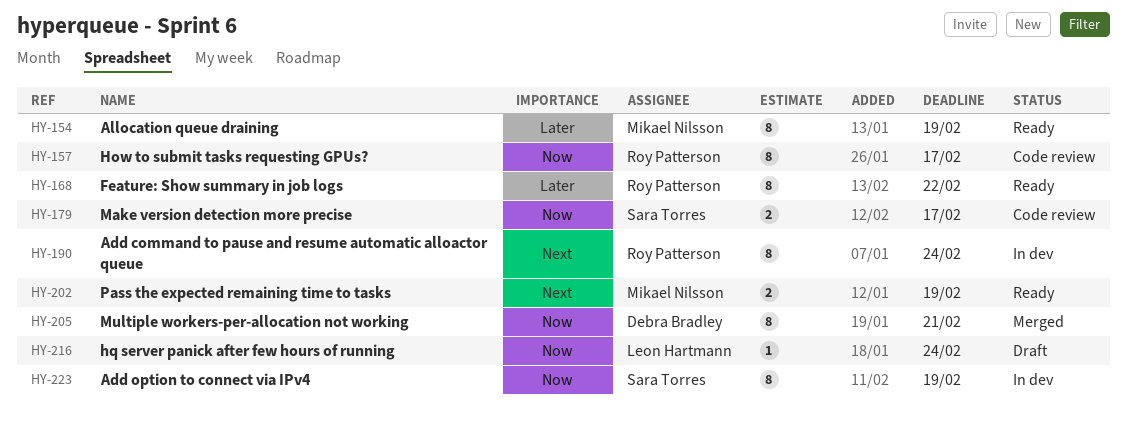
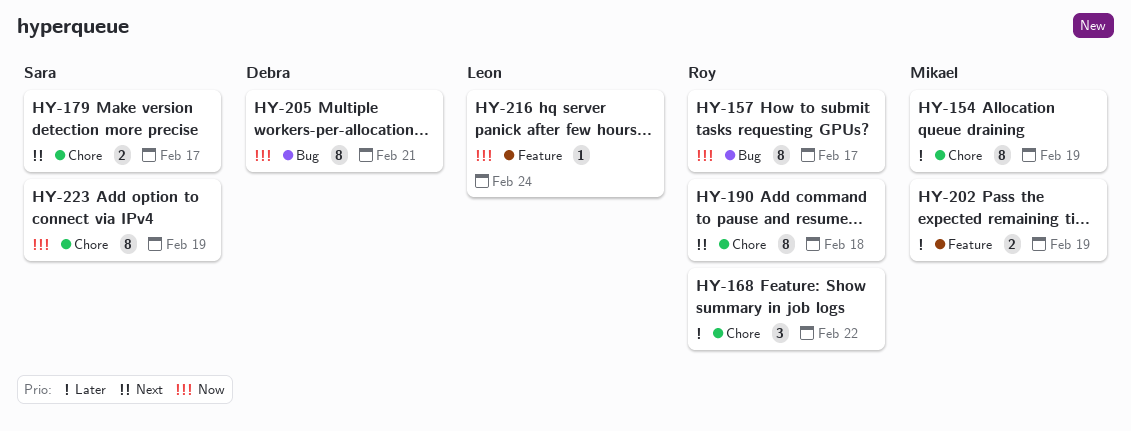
HY-168, estimate: 8 -> 3
HY-179, priority: Now -> Next
HY-190, due: Feb 24 -> Feb 18
HY-202, priority: Next -> Later

